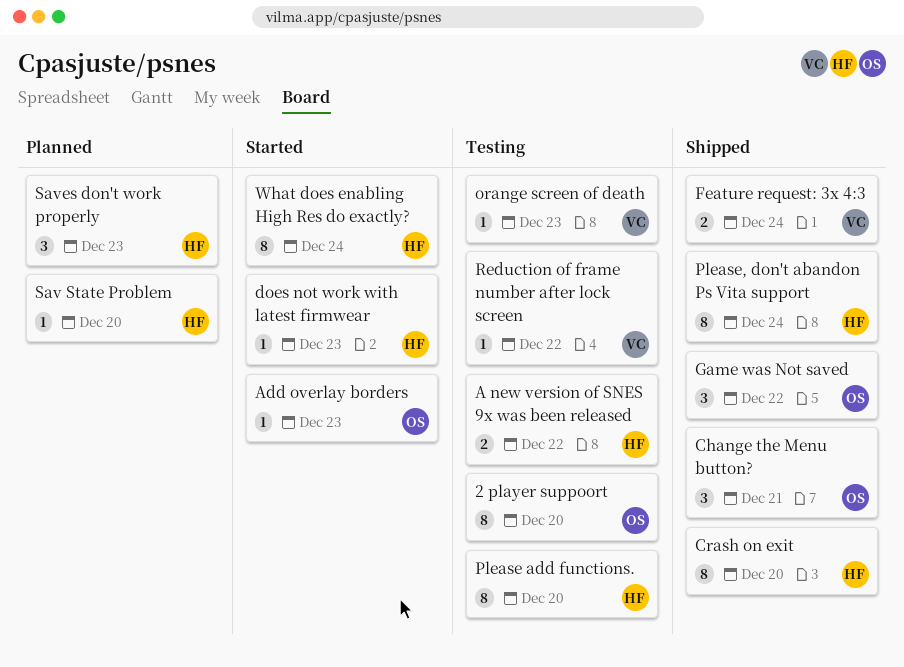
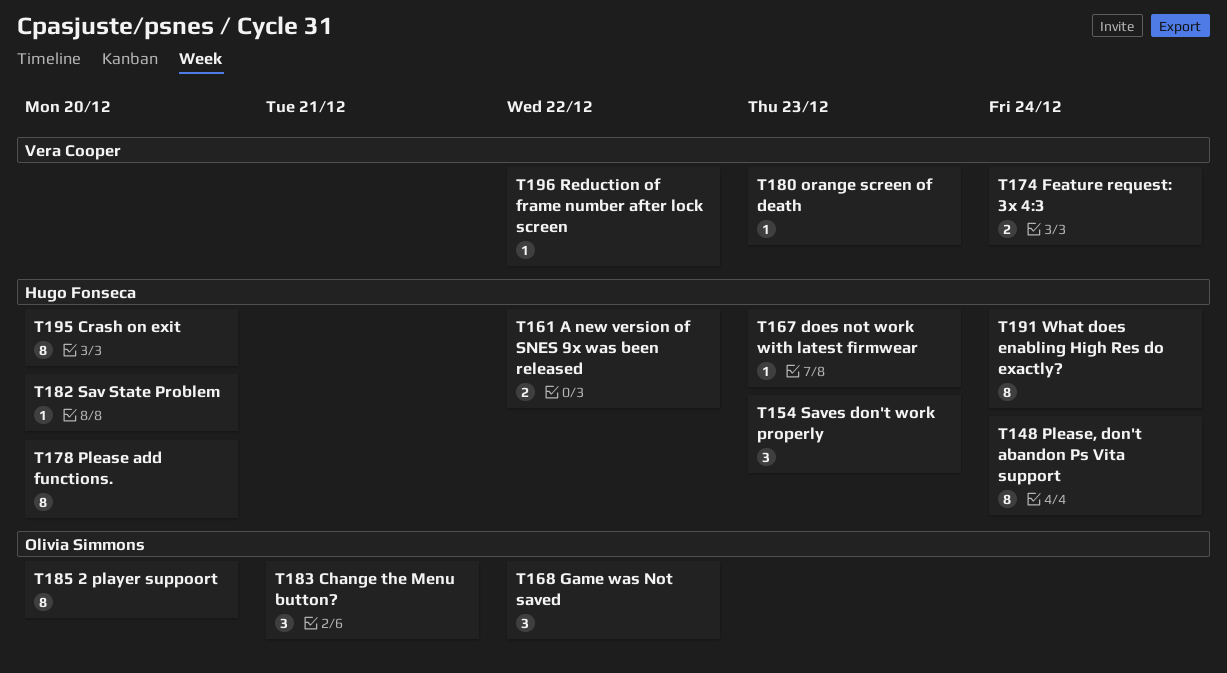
Add overlay borders: present -> none

